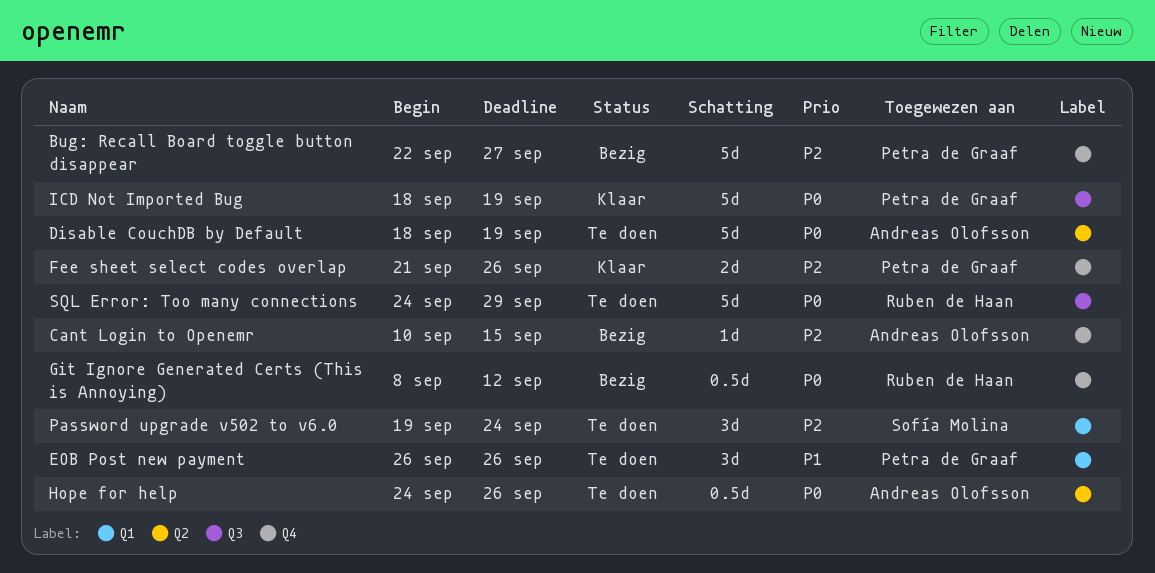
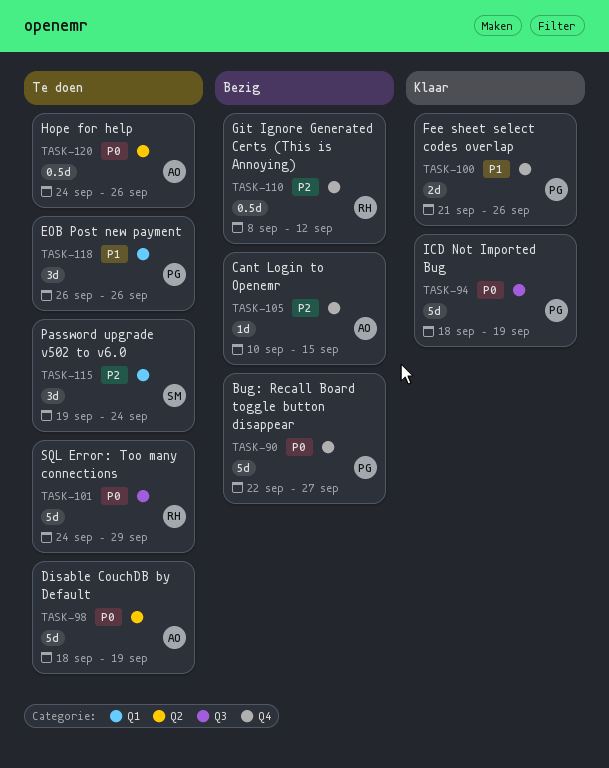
Bug: Recall Board toggle button disappear, priority: P2 -> P0
Fee sheet select codes overlap, priority: P2 -> P1
Git Ignore Generated Certs (This is Annoying), priority: P0 -> P2

